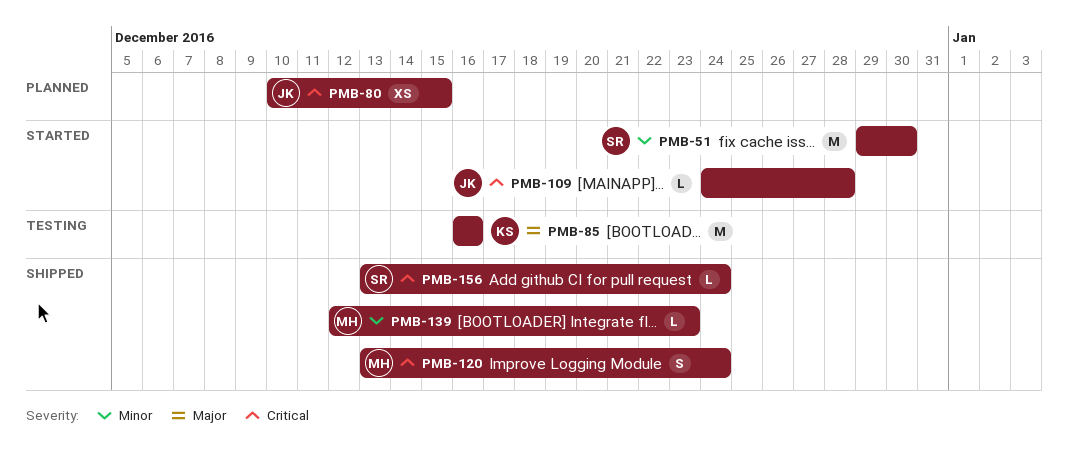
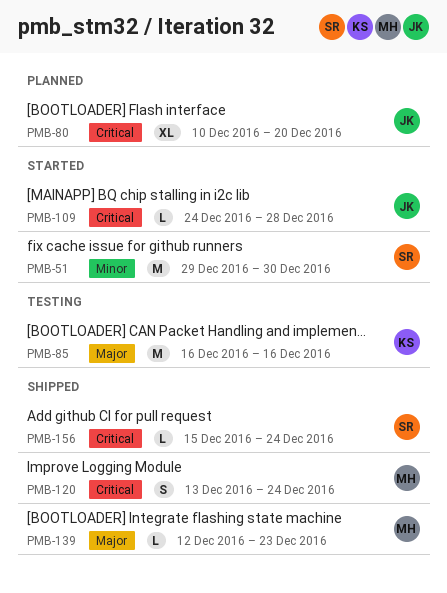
PMB-80, estimate: XS -> XL
PMB-80, due: Dec 15 -> Dec 20
PMB-139, priority: Minor -> Major
PMB-156, start: Dec 13 -> Dec 15

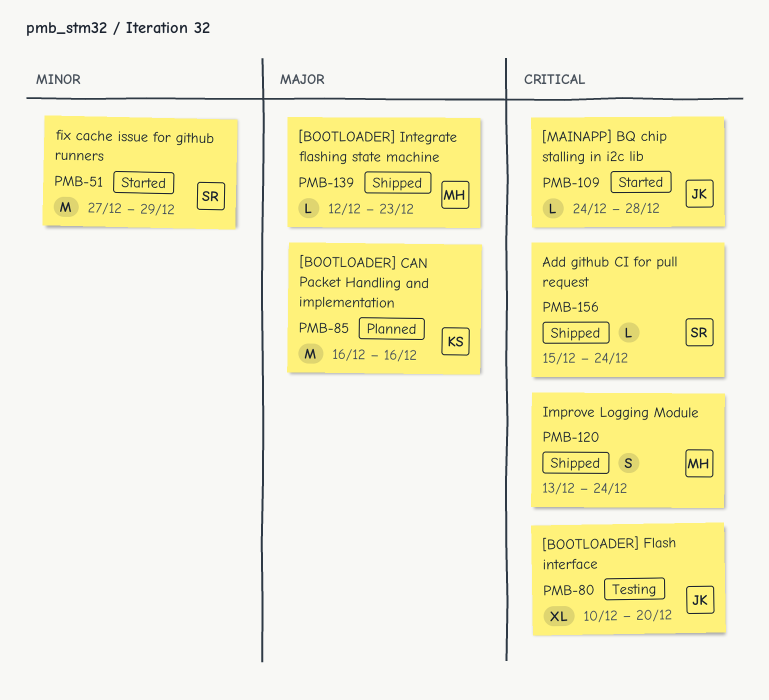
PMB-51, start: Dec 29 -> Dec 27
PMB-51, due: Dec 30 -> Dec 29
PMB-80, status: Planned -> Testing
PMB-85, status: Testing -> Planned

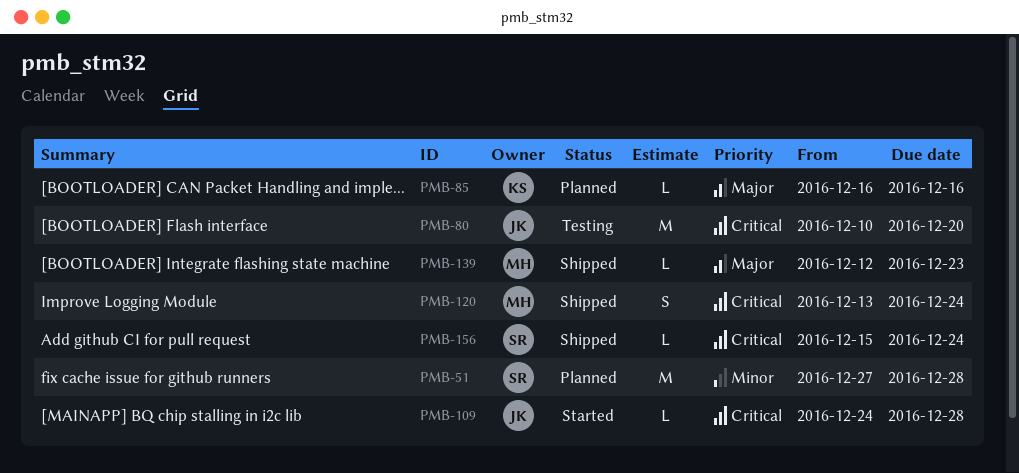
PMB-51, status: Started -> Planned
PMB-51, due: Dec 29 -> Dec 28
PMB-80, estimate: XL -> M
PMB-85, estimate: M -> L

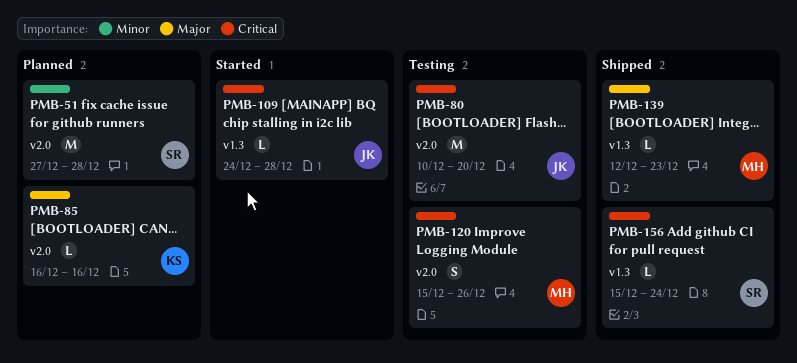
PMB-120, status: Shipped -> Testing
PMB-120, start: Dec 13 -> Dec 15
PMB-120, due: Dec 24 -> Dec 26

